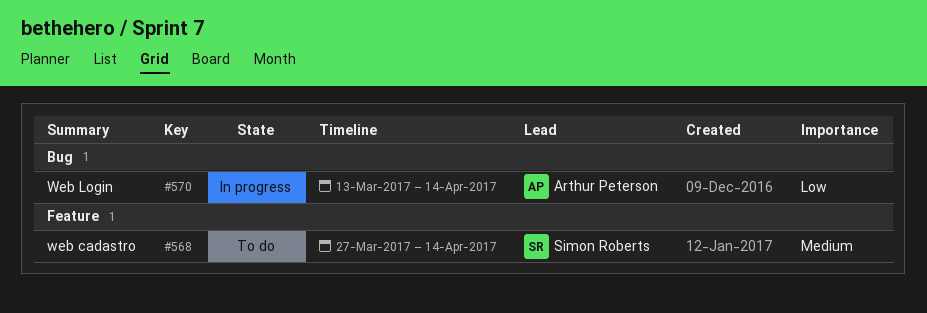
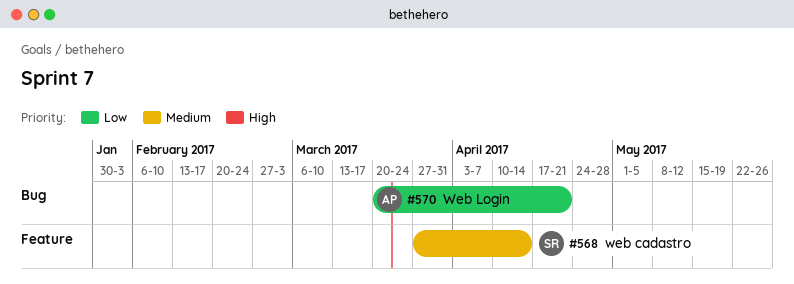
#570, start: Mar 13 -> Mar 20
#570, due: Apr 14 -> Apr 21

